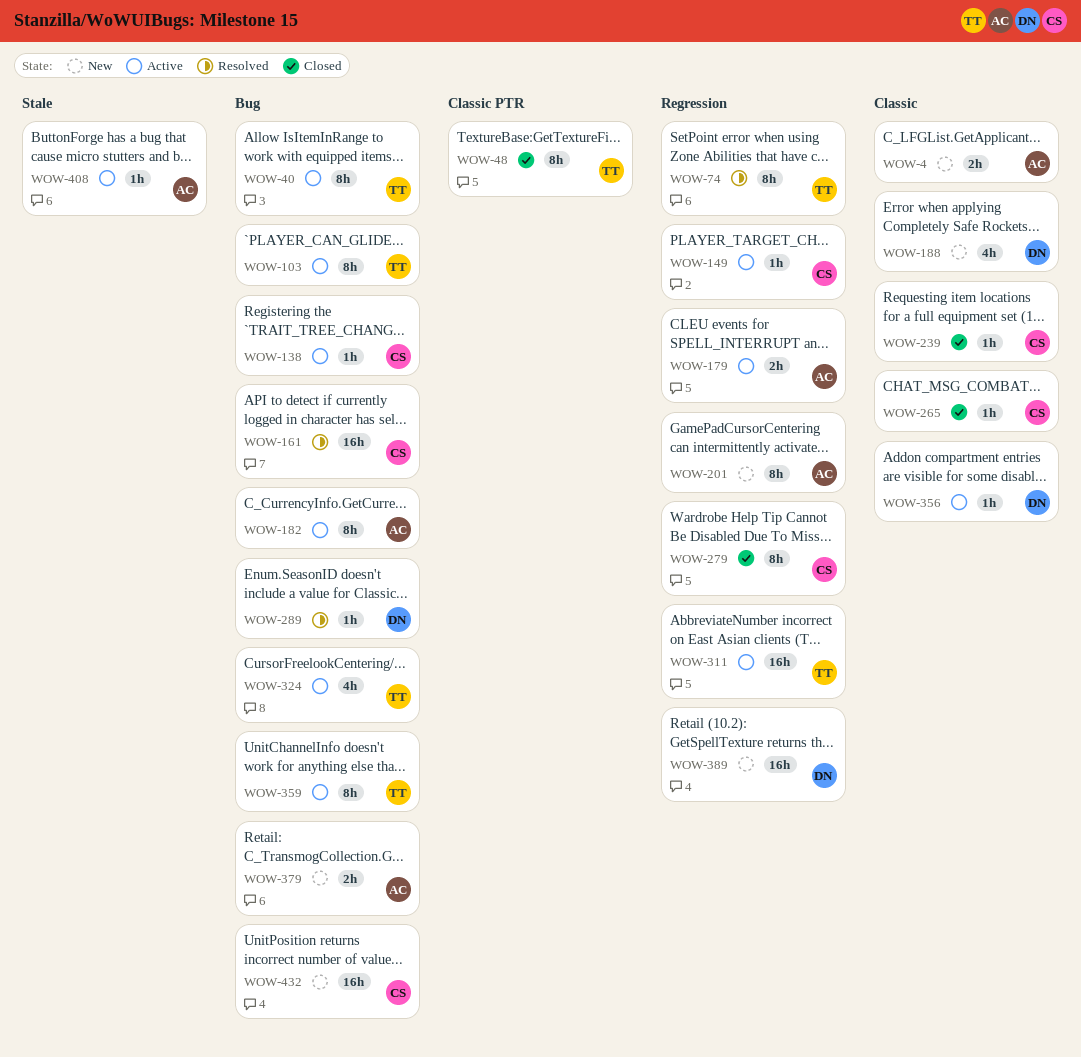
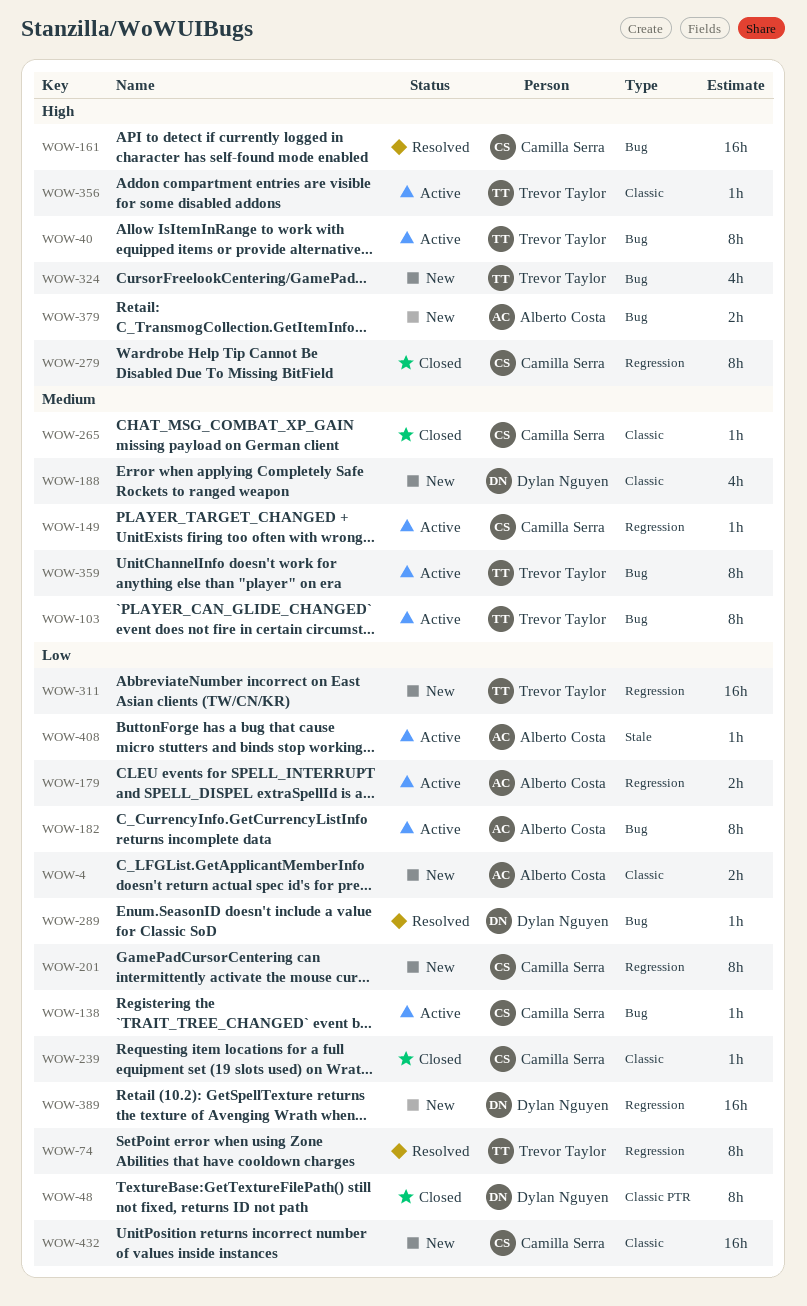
WOW-48, owner: Trevor Taylor -> Dylan Nguyen
WOW-201, owner: Alberto Costa -> Camilla Serra
WOW-311, status: Active -> New
WOW-324, status: Active -> New
WOW-356, owner: Dylan Nguyen -> Trevor Taylor
WOW-432, label: Bug -> Classic

